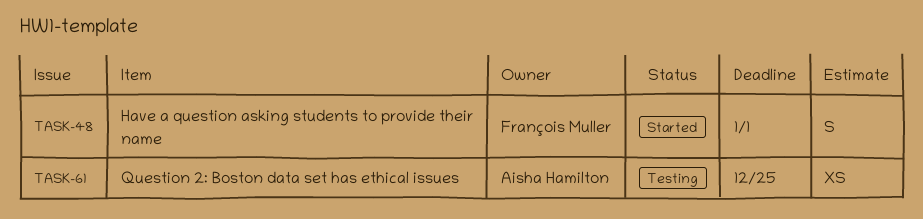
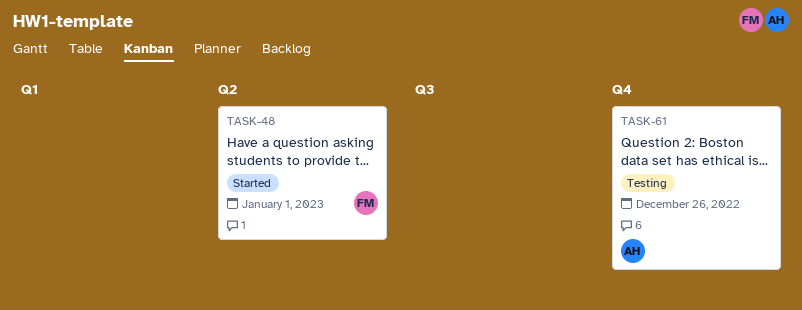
TASK-61, due: Dec 25 -> Dec 26

